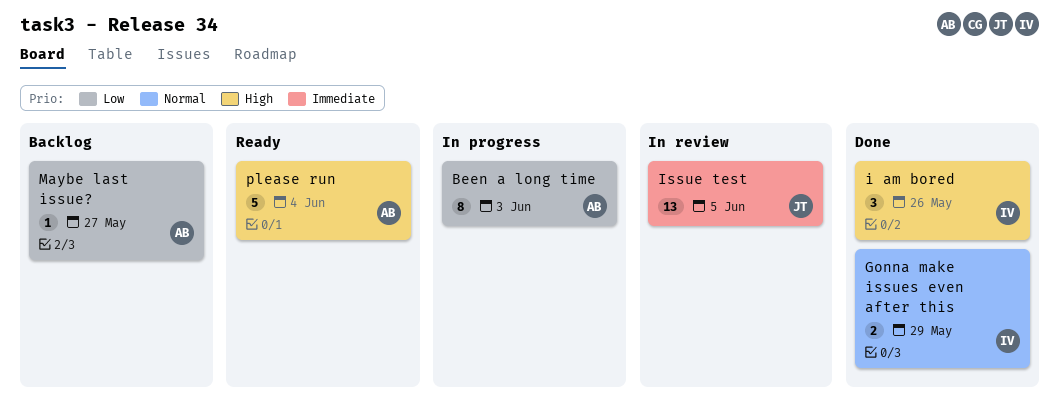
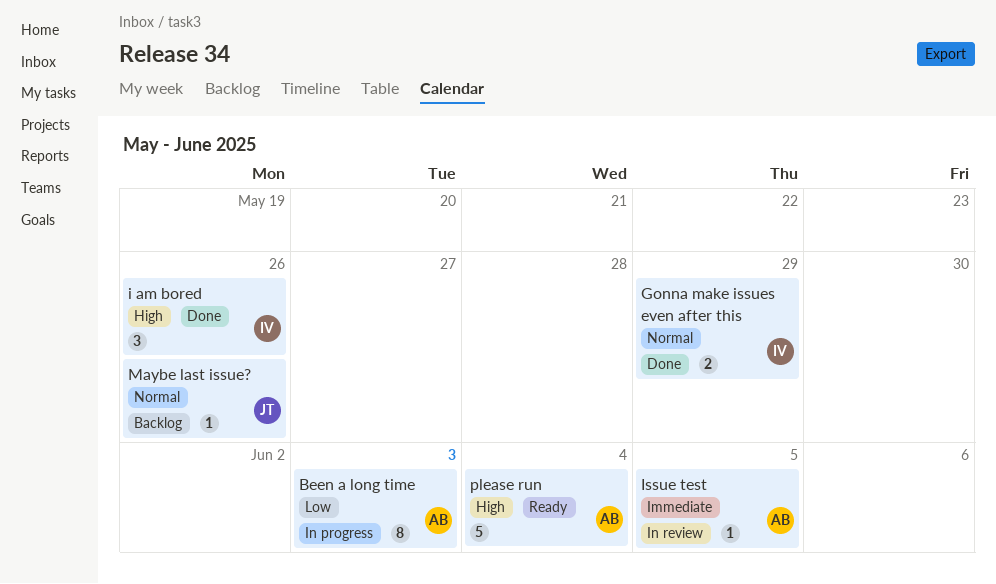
Issue test, owner: JT -> AB
Issue test, estimate: 13 -> 1
Maybe last issue?, owner: AB -> JT
Maybe last issue?, priority: Low -> Normal
Maybe last issue?, due: May 27 -> May 26

